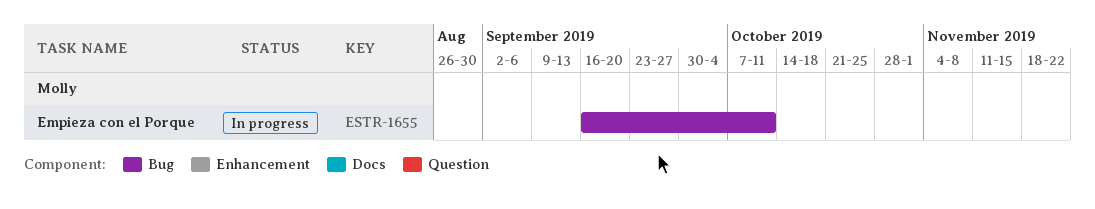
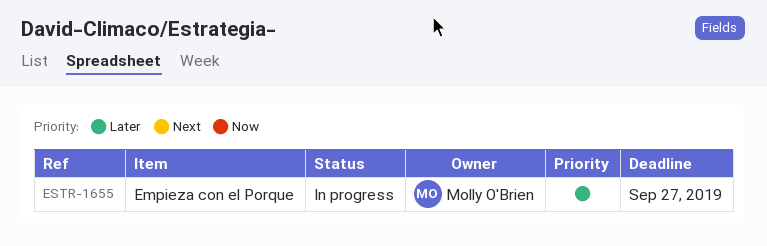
ESTR-1655, due: Oct 11 -> Sep 27

